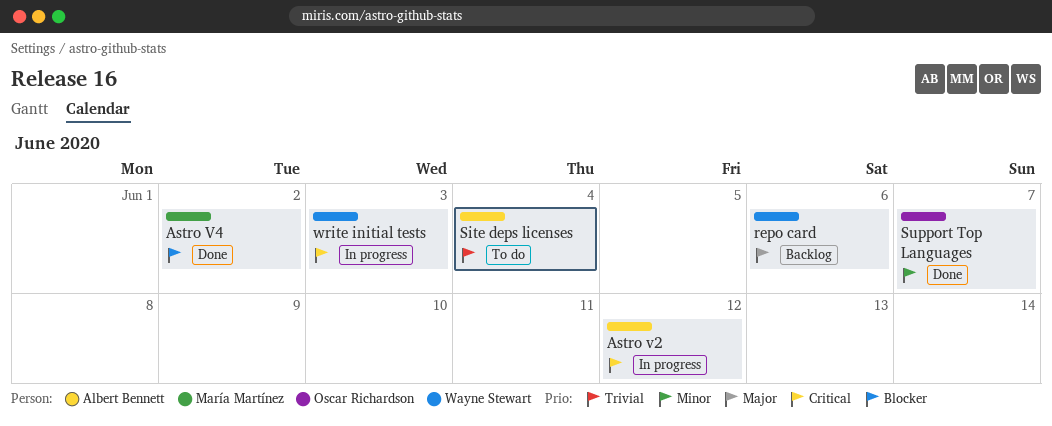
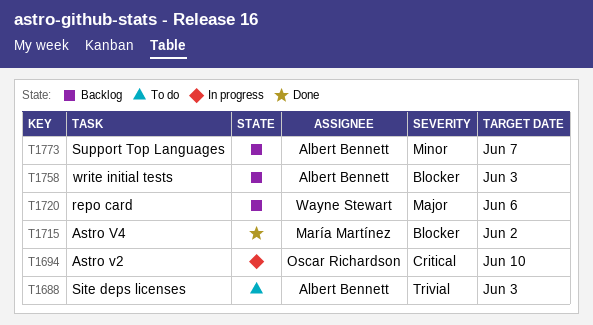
Astro v2, owner: Albert Bennett -> Oscar Richardson
Astro v2, due: Jun 12 -> Jun 10
Site deps licenses, due: Jun 4 -> Jun 3
Support Top Languages, status: Done -> Backlog
Support Top Languages, owner: Oscar Richardson -> Albert Bennett
write initial tests, status: In progress -> Backlog
write initial tests, owner: Wayne Stewart -> Albert Bennett
write initial tests, priority: Critical -> Blocker

